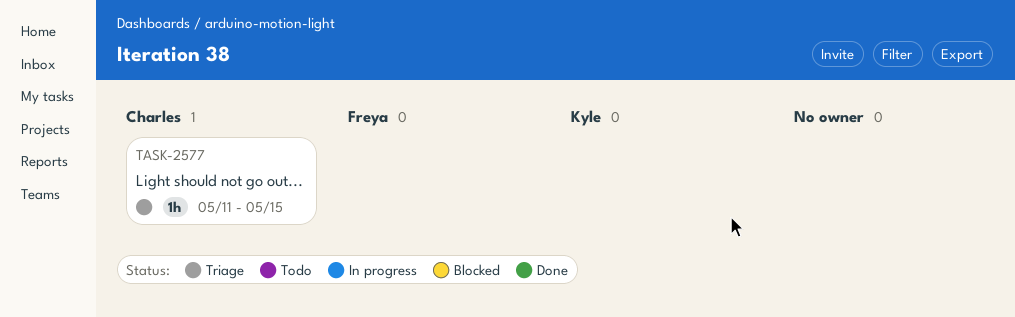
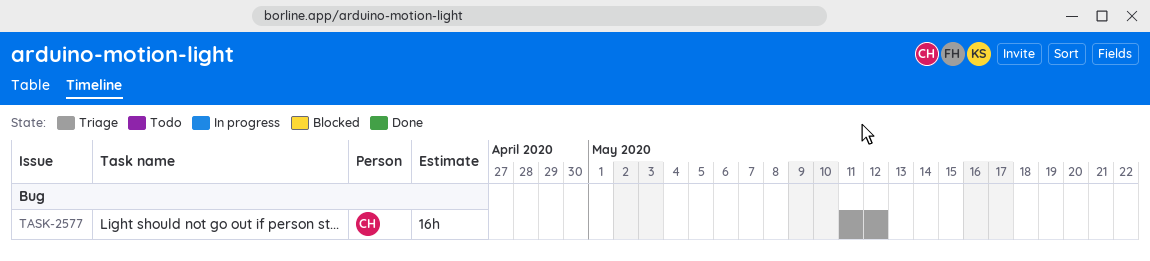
TASK-2577, estimate: 1h -> 16h
TASK-2577, due: May 15 -> May 12

